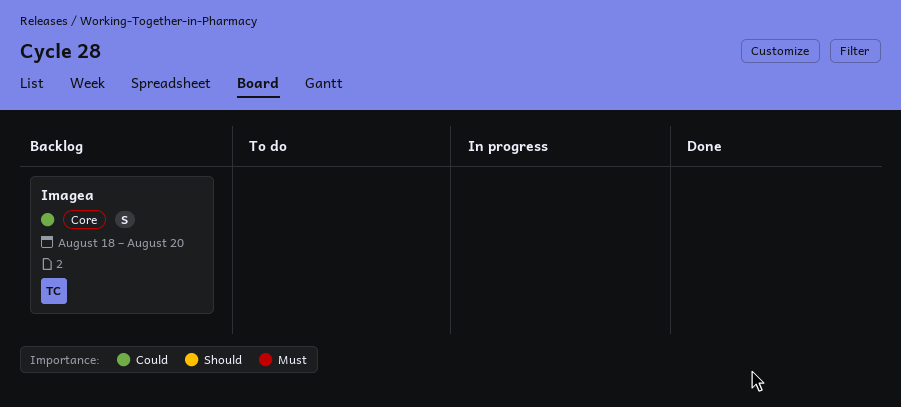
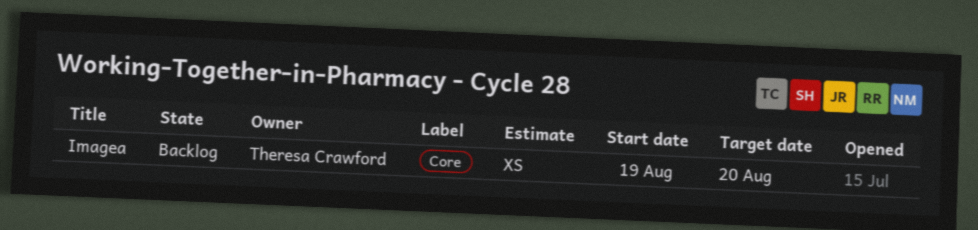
Imagea, estimate: S -> XS
Imagea, start: Aug 18 -> Aug 19

